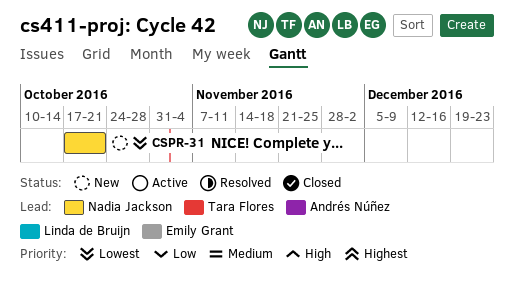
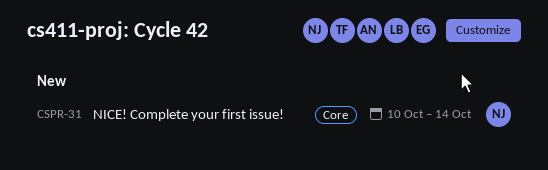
CSPR-31, start: Oct 17 -> Oct 10
CSPR-31, due: Oct 21 -> Oct 14

